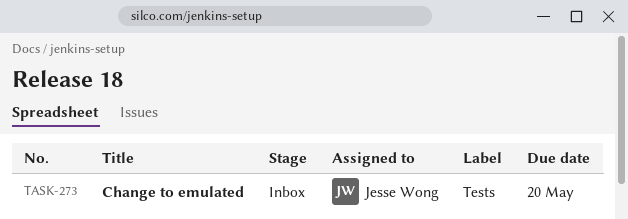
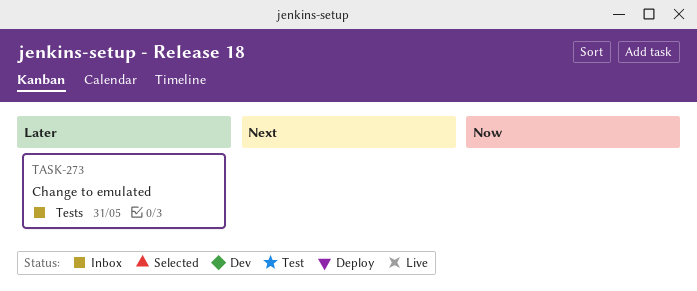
TASK-273, due: May 20 -> May 31

